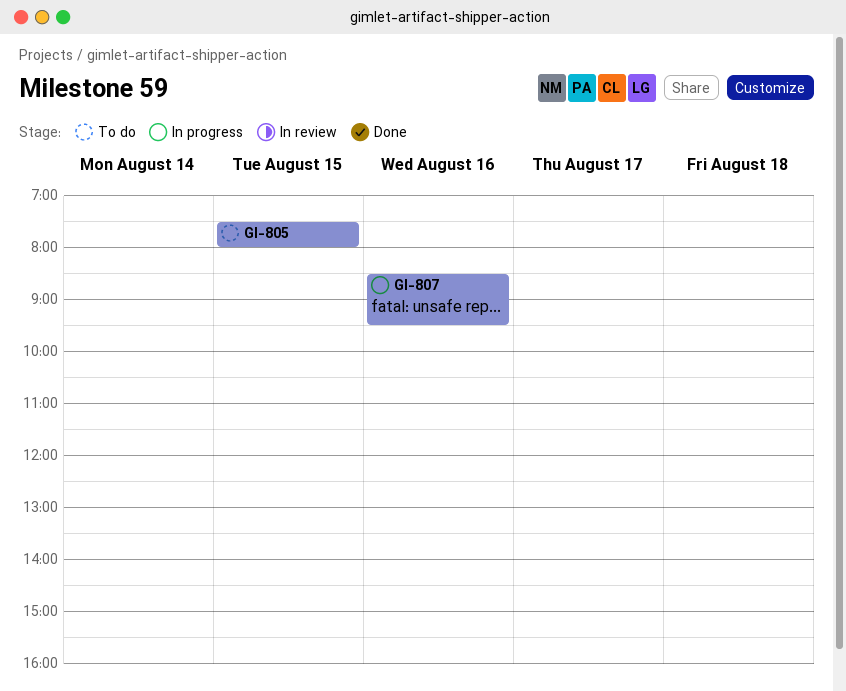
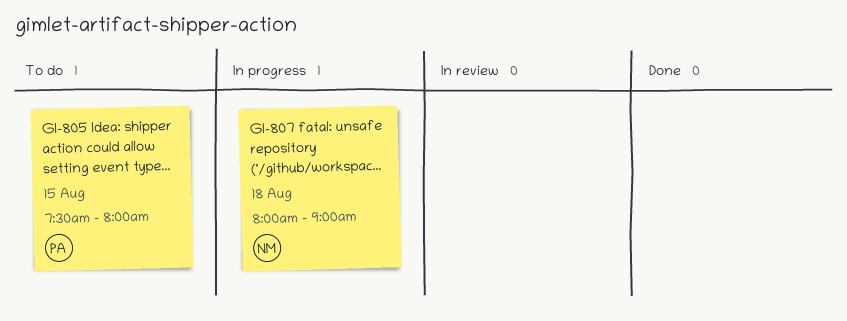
GI-807, day: Aug 16 -> Aug 18
GI-807, begins: 08:30 -> 08:00
GI-807, ends: 09:30 -> 09:00

